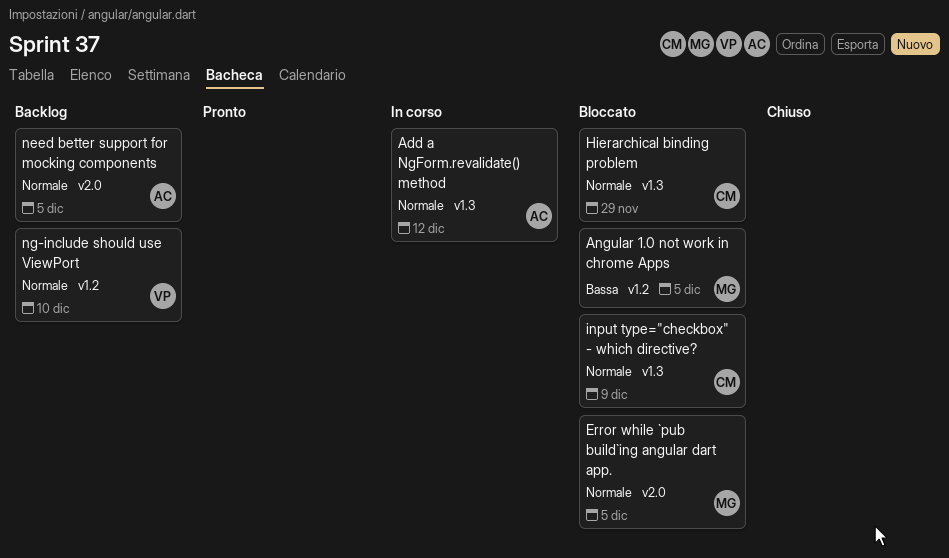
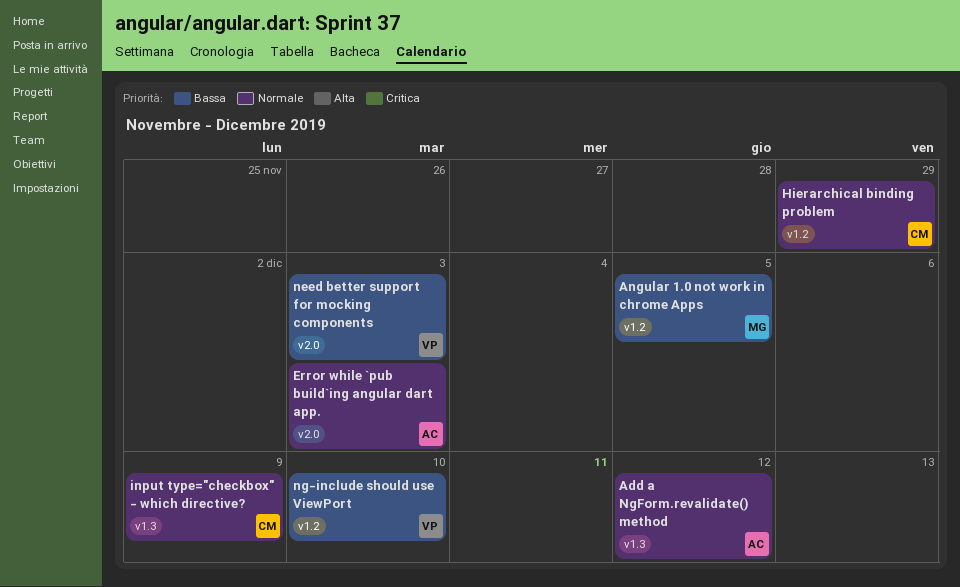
Error while `pub build`ing angular dart app., owner: MG -> AC
Error while `pub build`ing angular dart app., due: Dec 5 -> Dec 3
Hierarchical binding problem, label: v1.3 -> v1.2
need better support for mocking components, owner: AC -> VP
need better support for mocking components, priority: Normale -> Bassa
need better support for mocking components, due: Dec 5 -> Dec 3
ng-include should use ViewPort, priority: Normale -> Bassa

